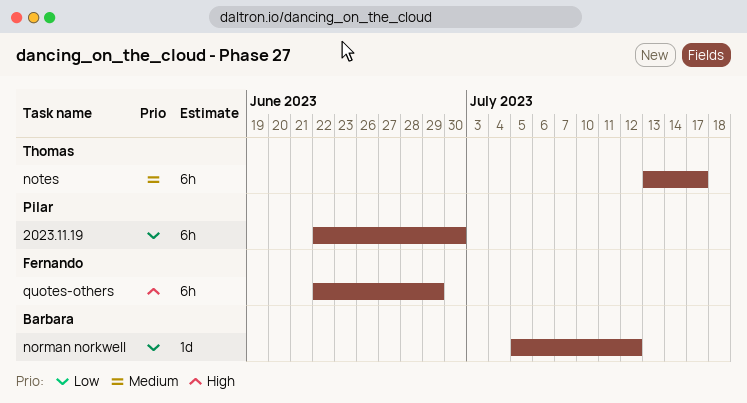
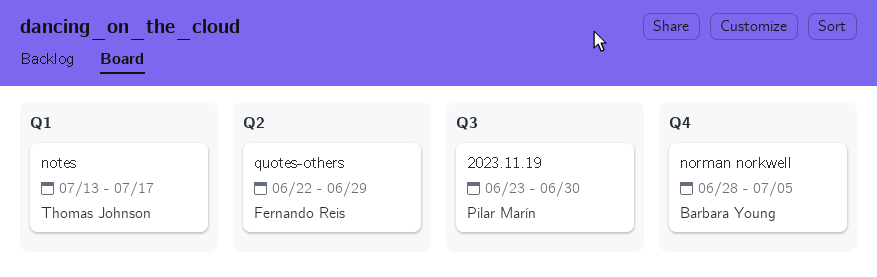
2023.11.19, start: Jun 22 -> Jun 23
norman norkwell, start: Jul 5 -> Jun 28
norman norkwell, due: Jul 12 -> Jul 5

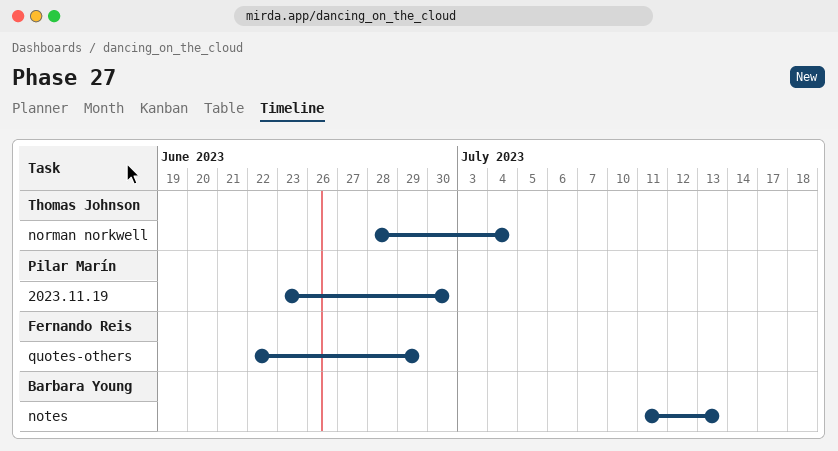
norman norkwell, owner: Barbara Young -> Thomas Johnson
norman norkwell, due: Jul 5 -> Jul 4
notes, owner: Thomas Johnson -> Barbara Young
notes, start: Jul 13 -> Jul 11
notes, due: Jul 17 -> Jul 13

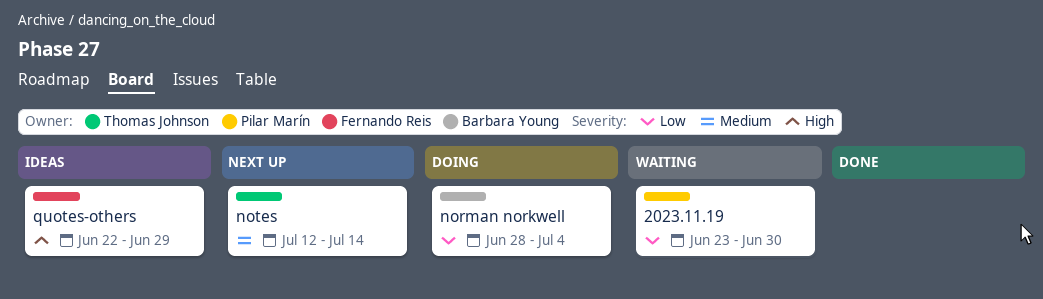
norman norkwell, owner: Thomas Johnson -> Barbara Young
notes, owner: Barbara Young -> Thomas Johnson
notes, start: Jul 11 -> Jul 12
notes, due: Jul 13 -> Jul 14

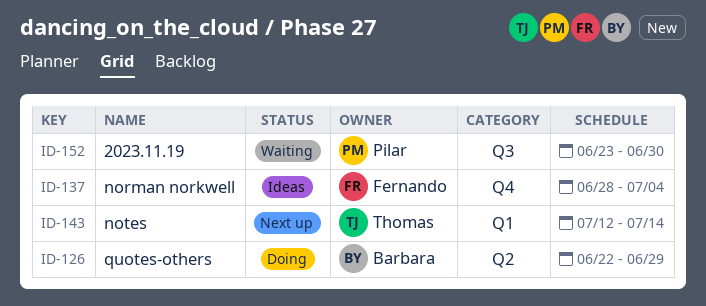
norman norkwell, status: Doing -> Ideas
norman norkwell, owner: Barbara Young -> Fernando Reis
quotes-others, status: Ideas -> Doing
quotes-others, owner: Fernando Reis -> Barbara Young

